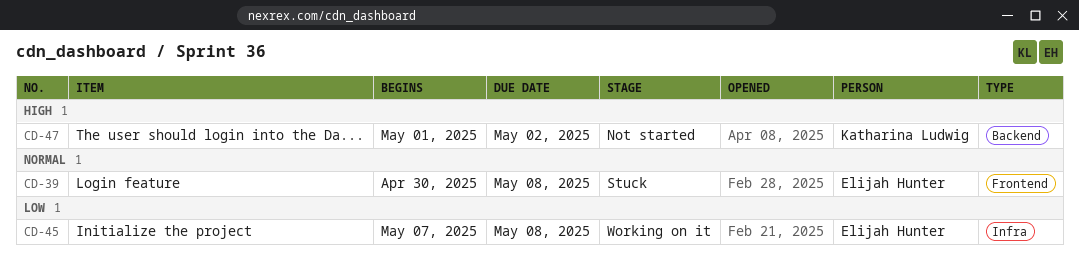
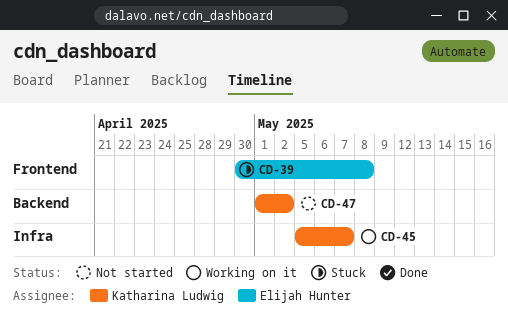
CD-45, owner: Elijah Hunter -> Katharina Ludwig
CD-45, start: May 7 -> May 5
CD-45, due: May 8 -> May 7

